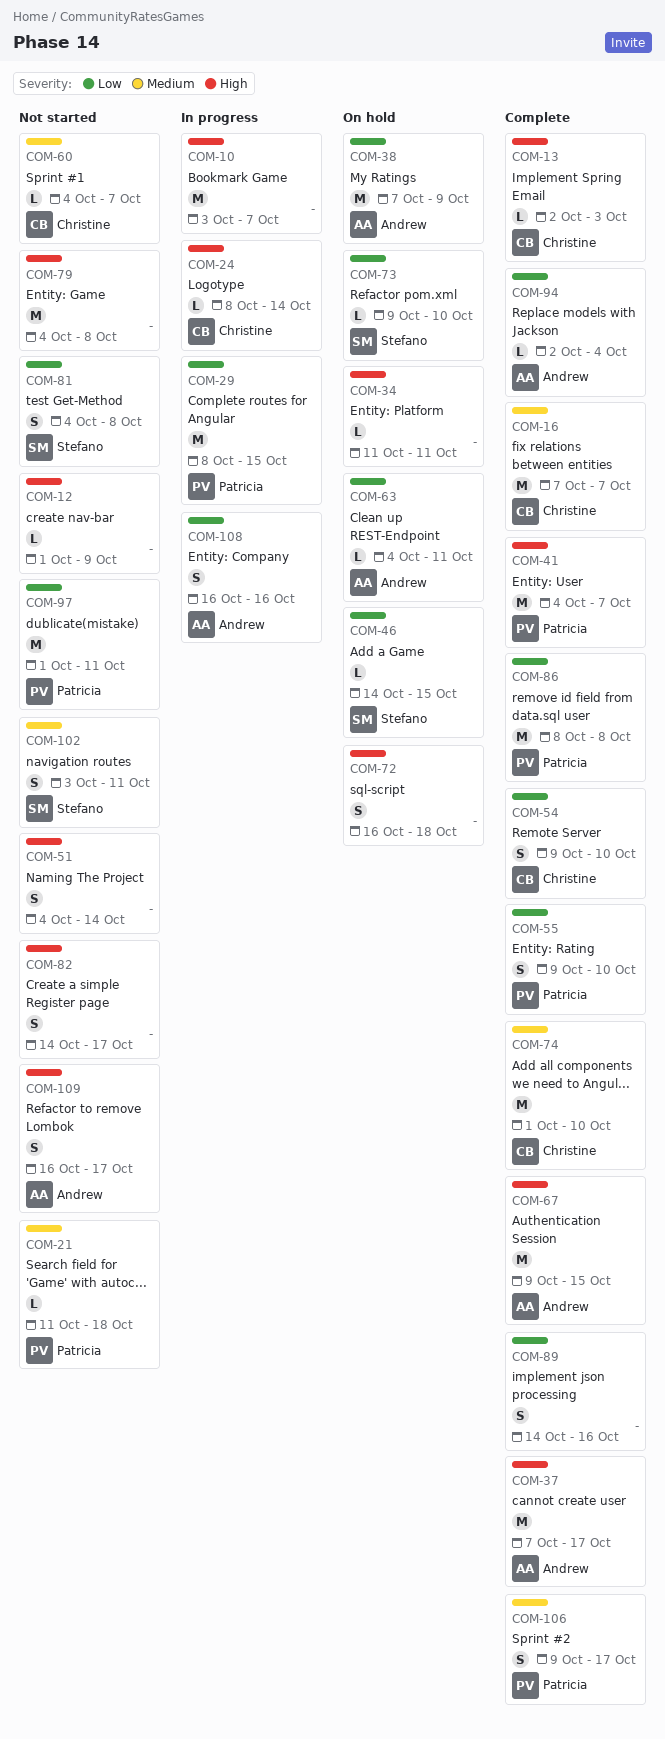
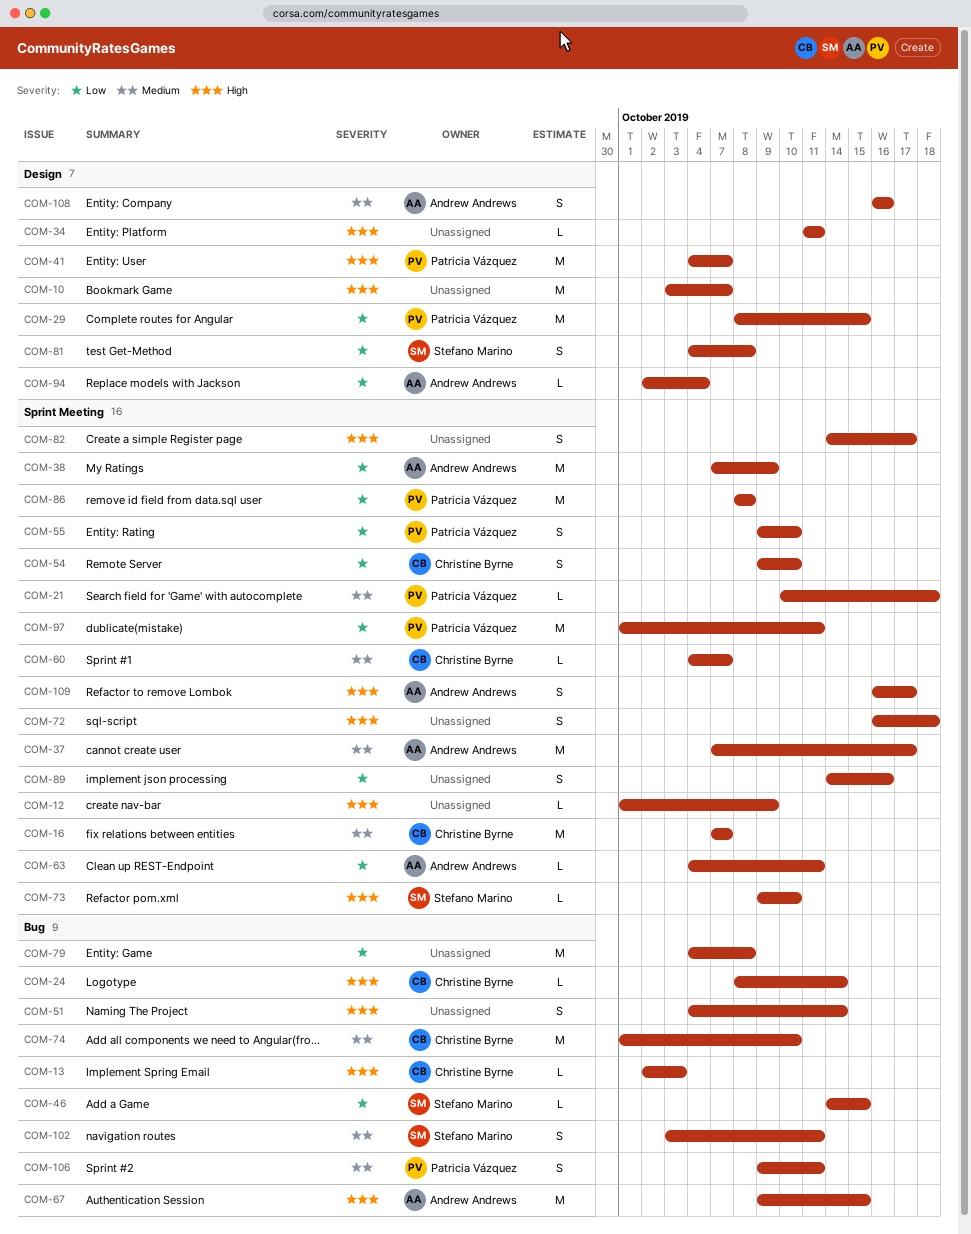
COM-21, start: Oct 11 -> Oct 10
COM-37, priority: High -> Medium
COM-73, priority: Low -> High
COM-79, priority: High -> Low
COM-106, due: Oct 17 -> Oct 11
COM-108, priority: Low -> Medium

